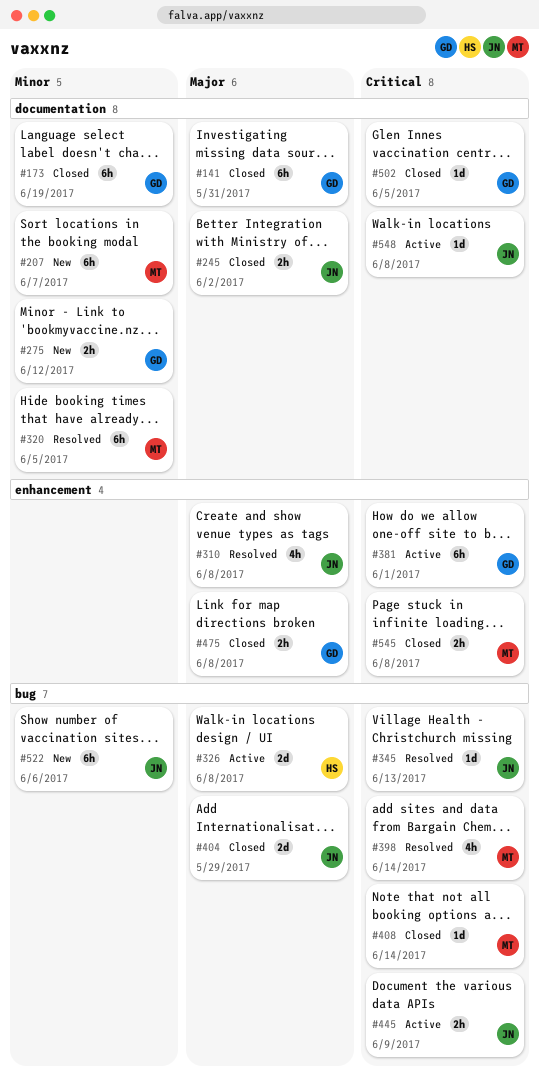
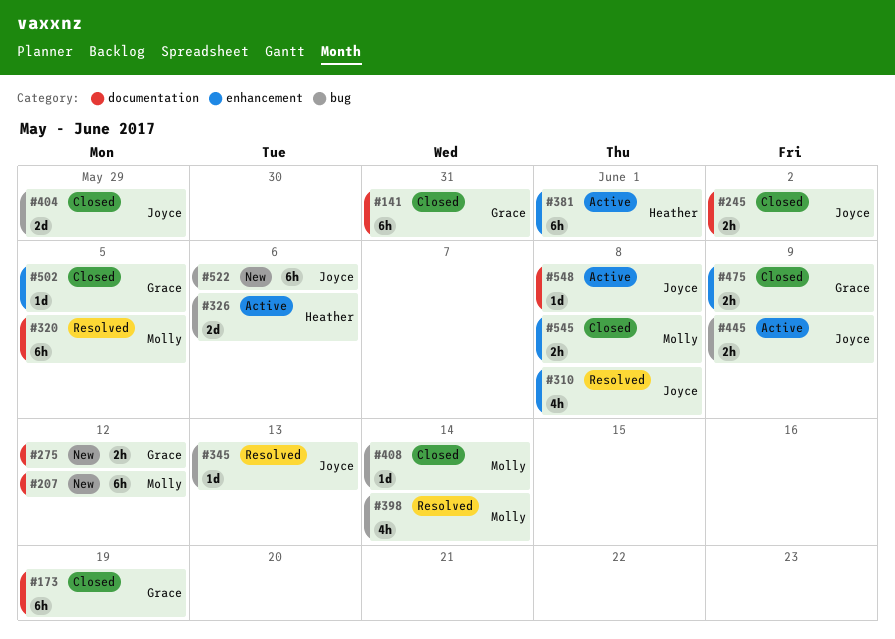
#207, due: Jun 7 -> Jun 12
#326, due: Jun 8 -> Jun 6
#381, owner: Grace -> Heather
#475, due: Jun 8 -> Jun 9
#502, label: documentation -> enhancement

